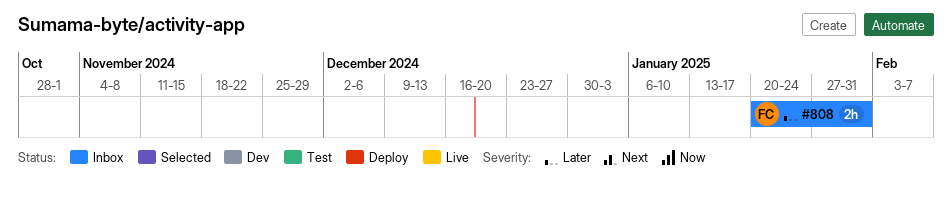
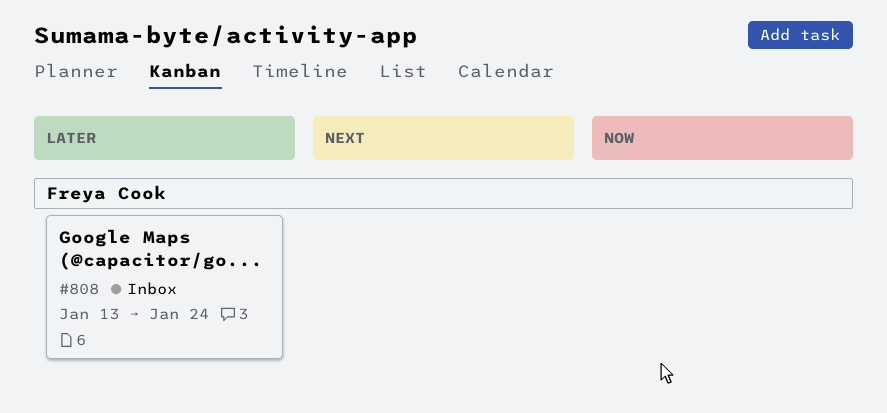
#808, start: Jan 20 -> Jan 13
#808, due: Jan 31 -> Jan 24

